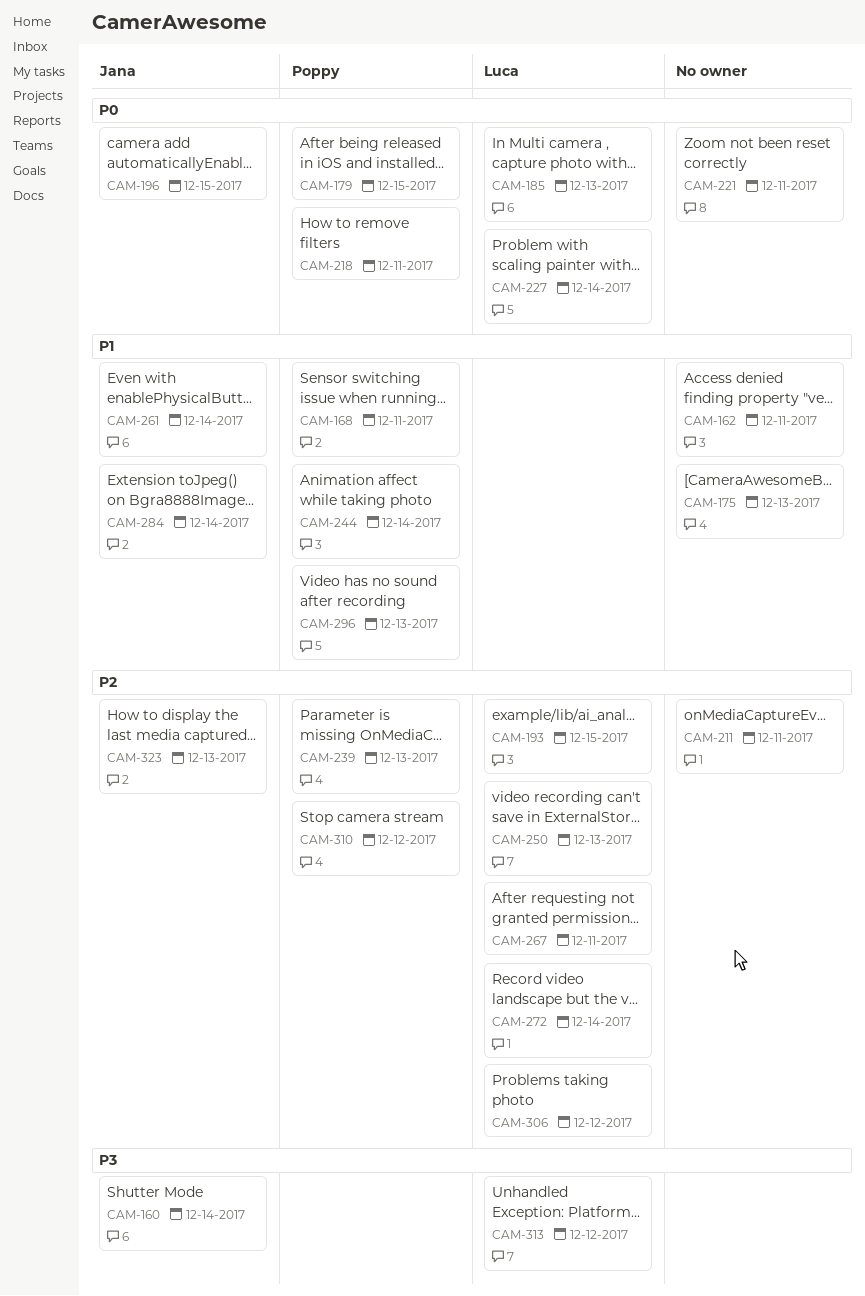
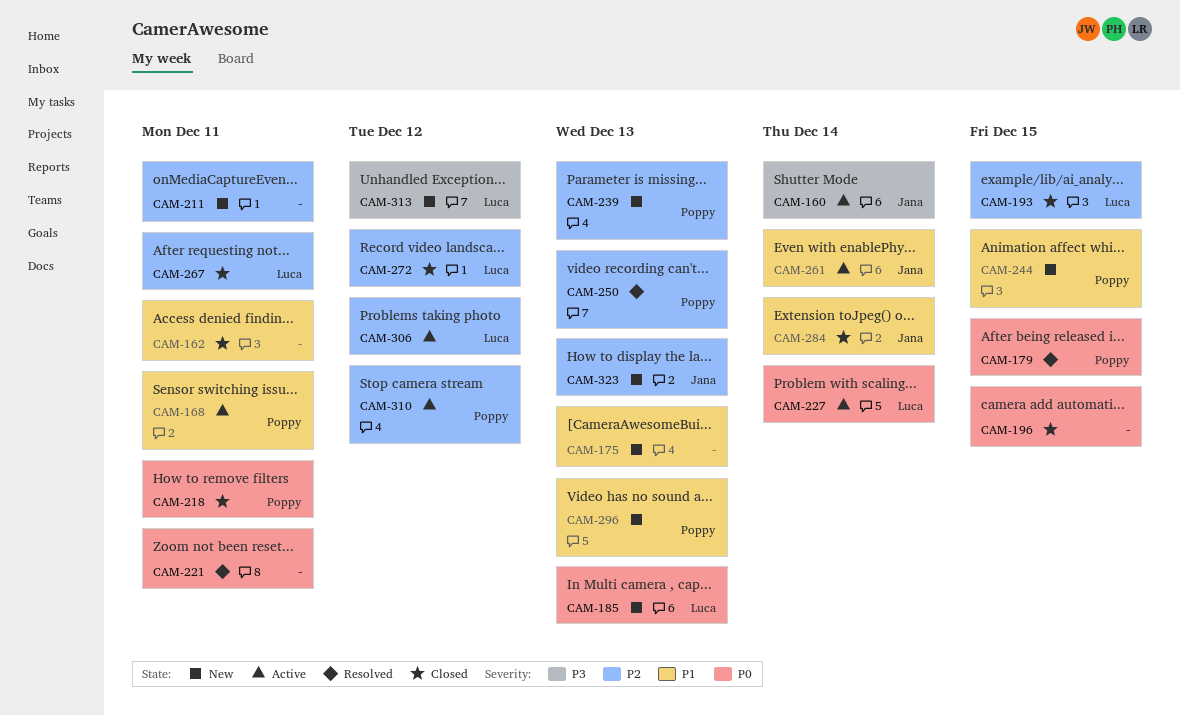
CAM-196, owner: Jana -> none
CAM-244, due: Dec 14 -> Dec 15
CAM-250, owner: Luca -> Poppy
CAM-272, due: Dec 14 -> Dec 12

